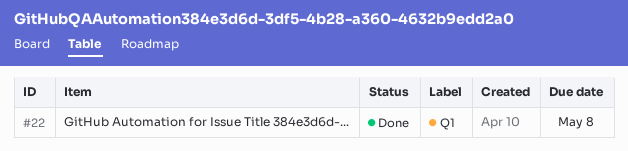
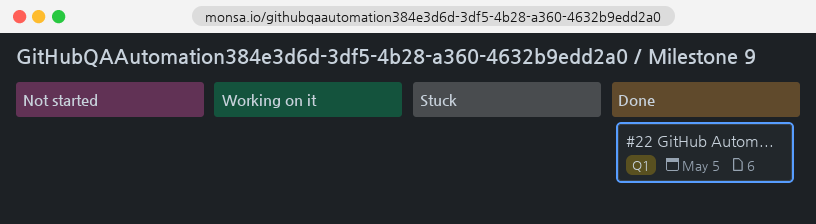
#22, due: May 8 -> May 5

